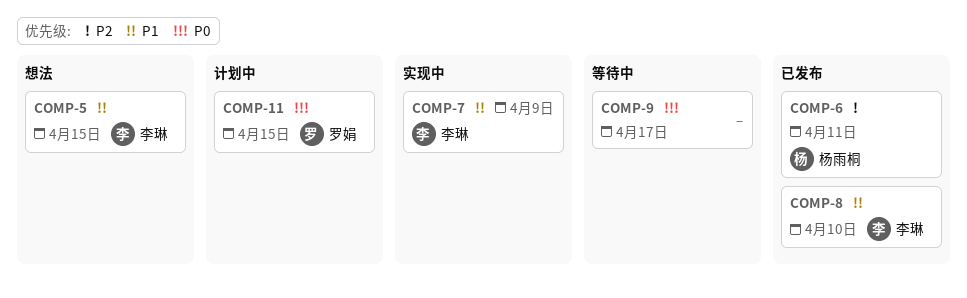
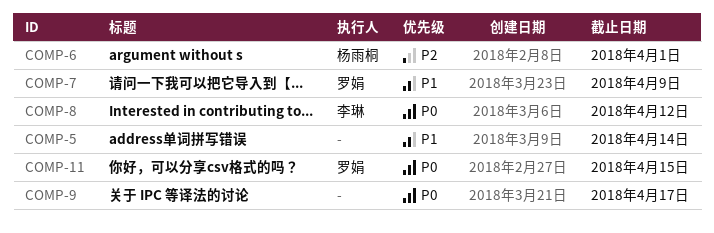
COMP-5, owner: 李琳 -> none
COMP-5, due: Apr 15 -> Apr 14
COMP-6, due: Apr 11 -> Apr 1
COMP-7, owner: 李琳 -> 罗娟
COMP-8, priority: P1 -> P0
COMP-8, due: Apr 10 -> Apr 12

